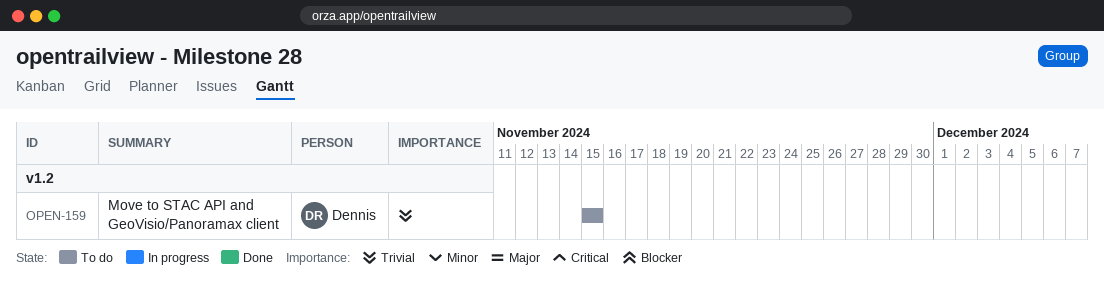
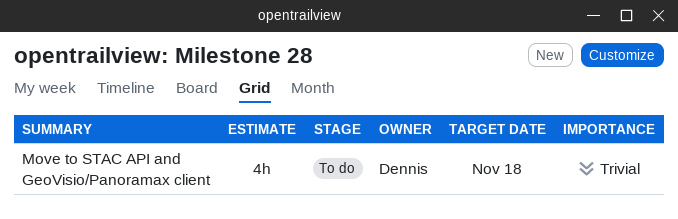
Move to STAC API and GeoVisio/Panoramax client, due: Nov 15 -> Nov 18

